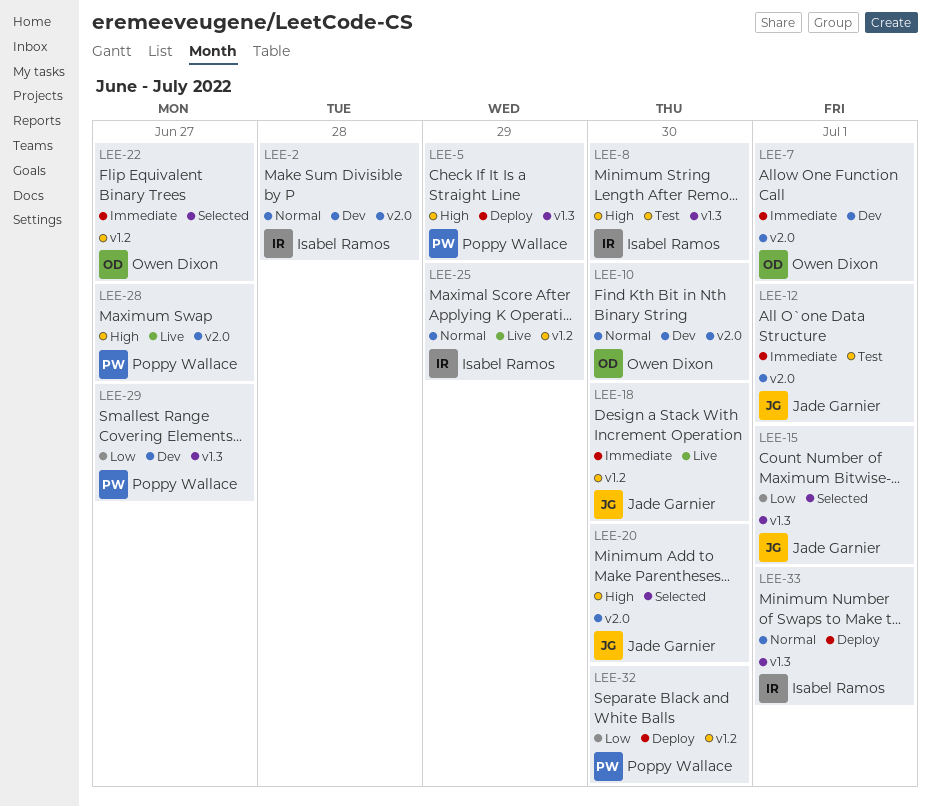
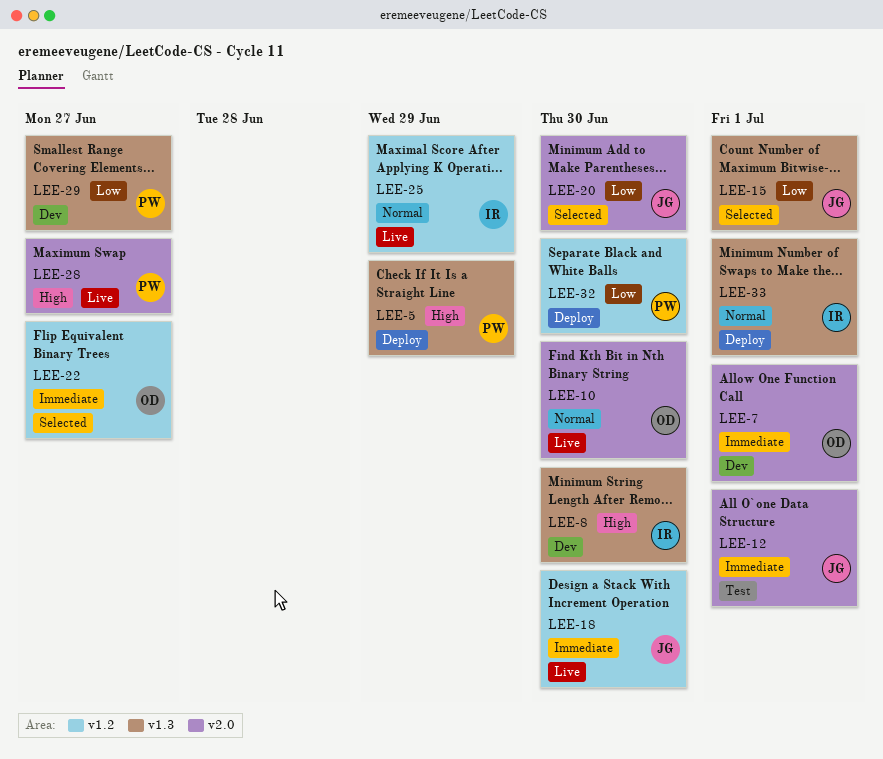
LEE-2: present -> none
LEE-8, status: Test -> Dev
LEE-10, status: Dev -> Live
LEE-20, priority: High -> Low

